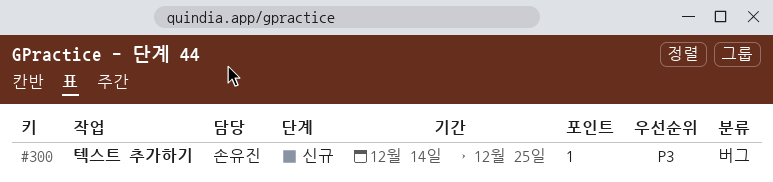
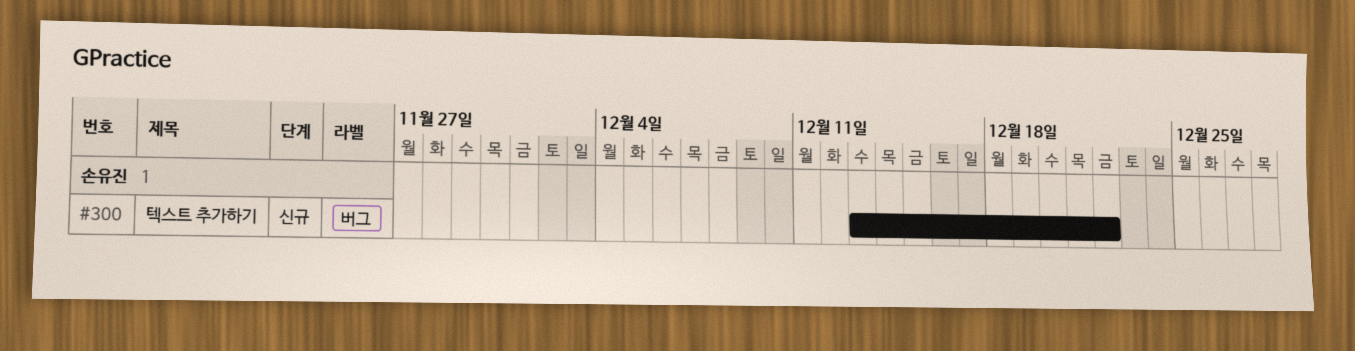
#300, start: Dec 14 -> Dec 13
#300, due: Dec 25 -> Dec 22

